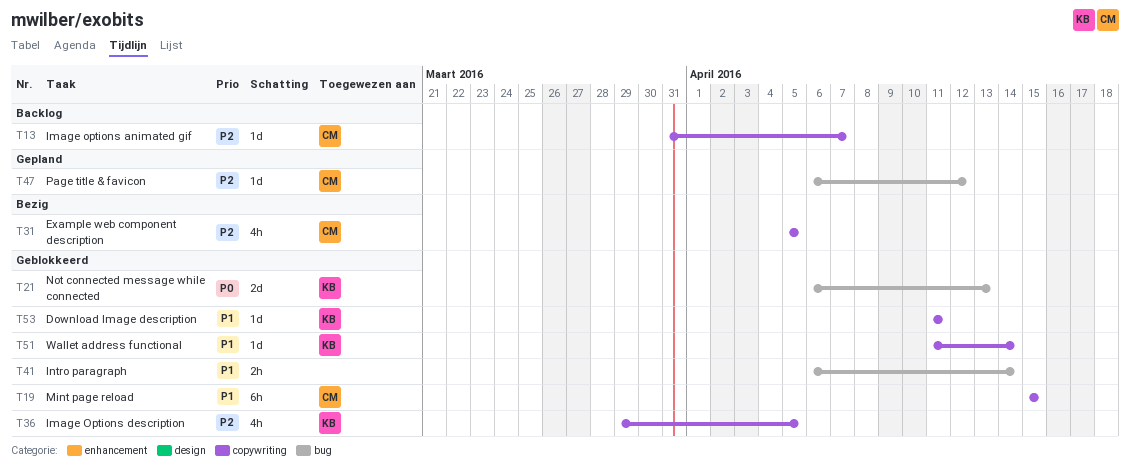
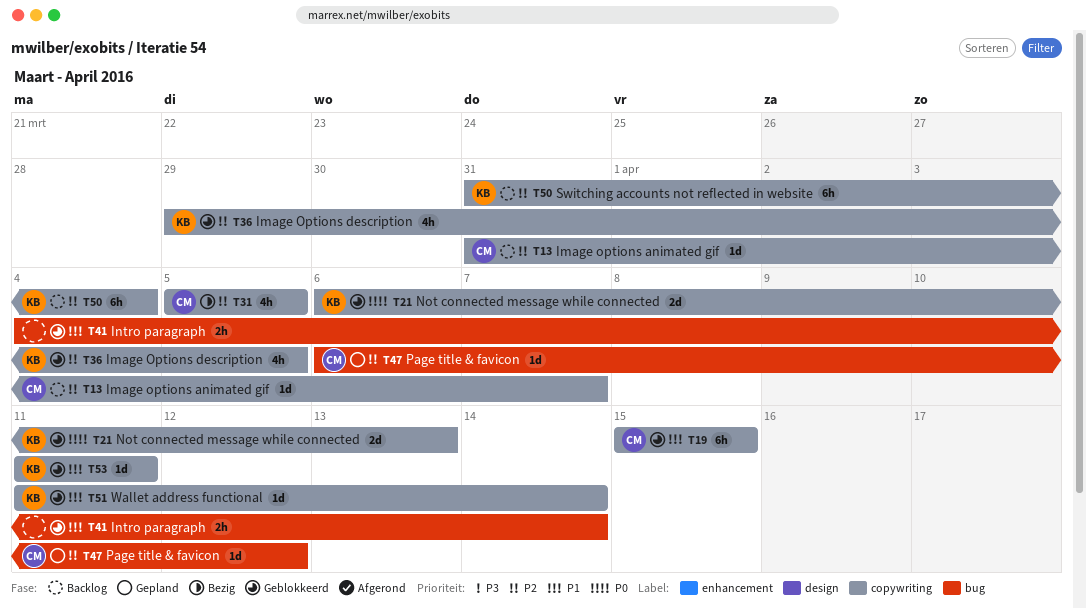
T21, label: bug -> copywriting
T41, start: Apr 6 -> Apr 4
T50: none -> present

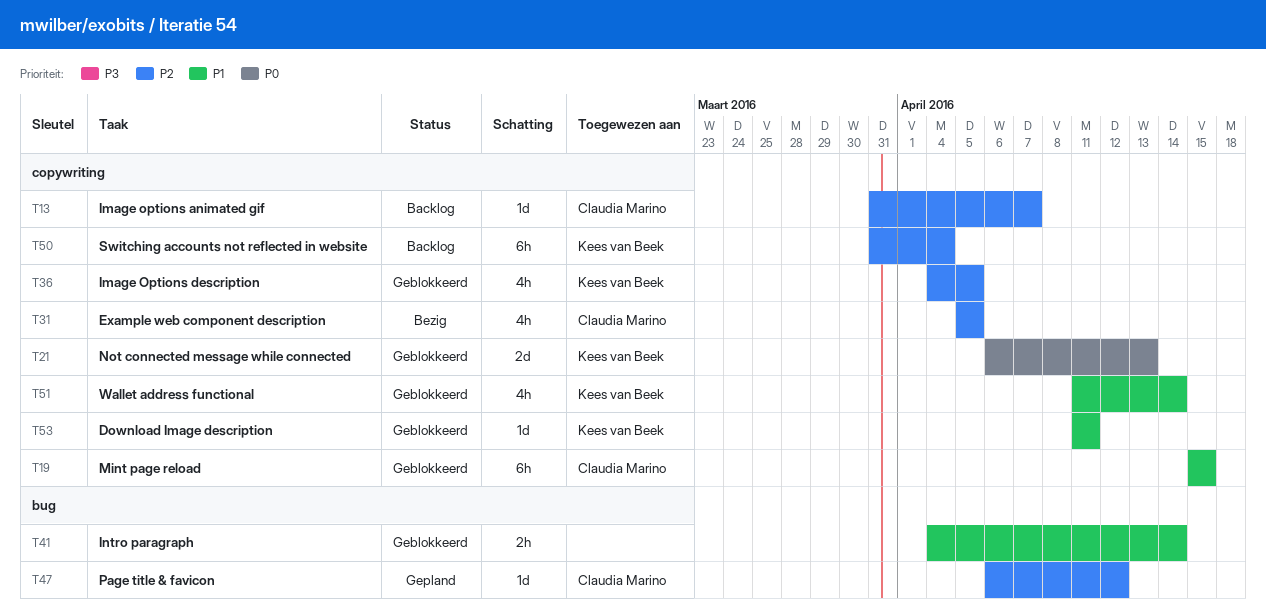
T36, start: Mar 29 -> Apr 4
T51, estimate: 1d -> 4h

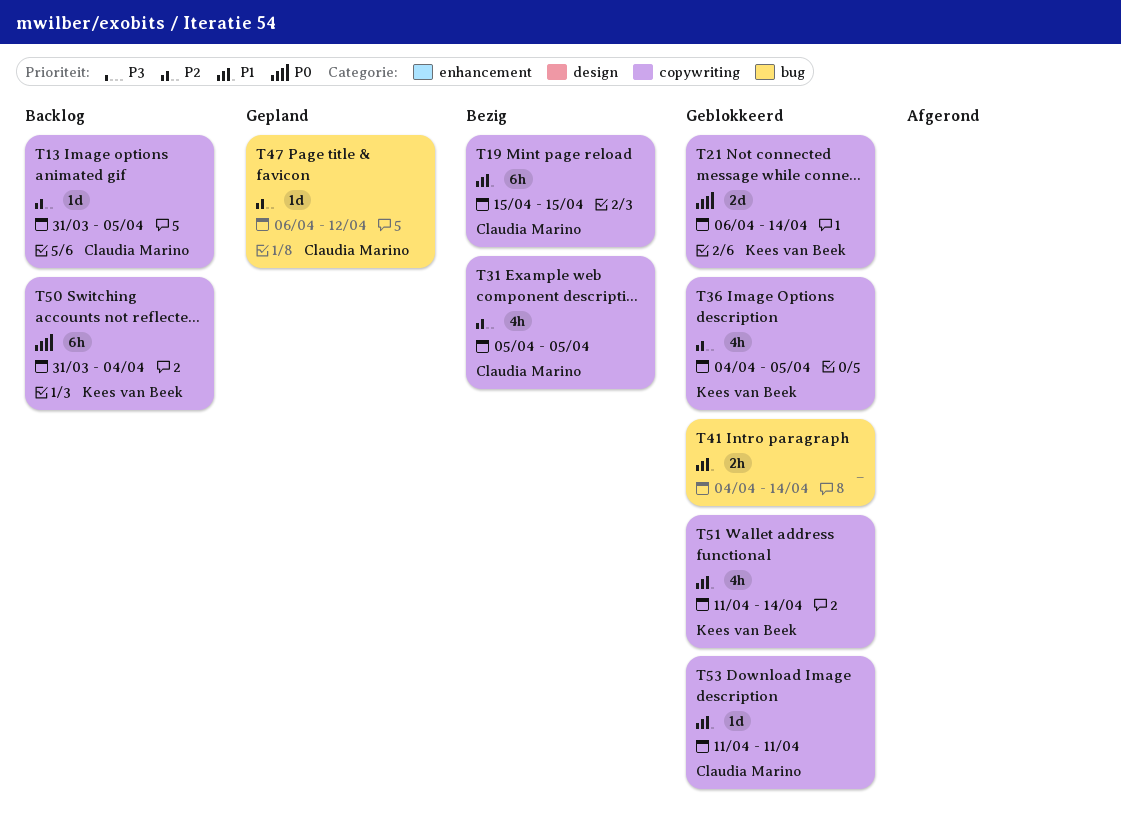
T13, due: Apr 7 -> Apr 5
T19, status: Geblokkeerd -> Bezig
T21, due: Apr 13 -> Apr 14
T50, priority: P2 -> P0
T53, owner: Kees van Beek -> Claudia Marino

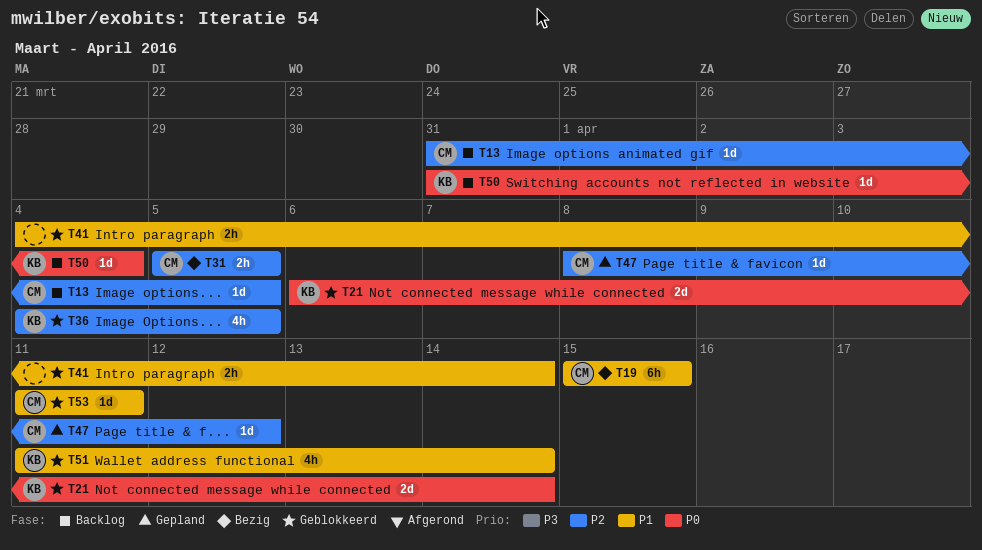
T31, estimate: 4h -> 2h
T47, start: Apr 6 -> Apr 8
T50, estimate: 6h -> 1d

